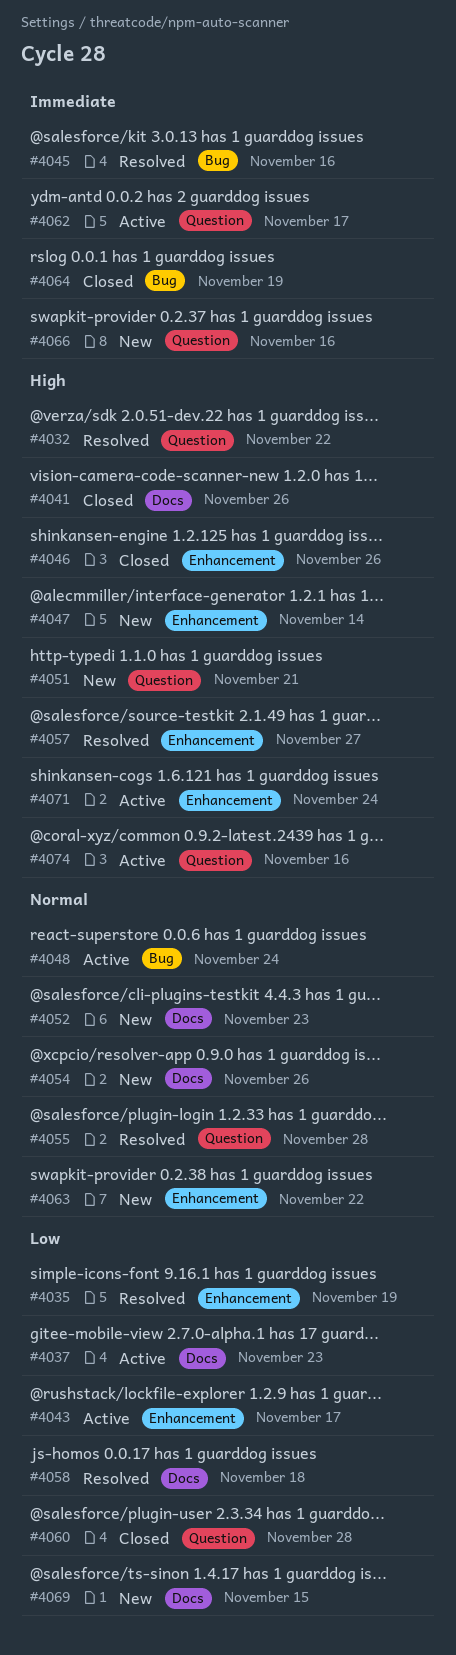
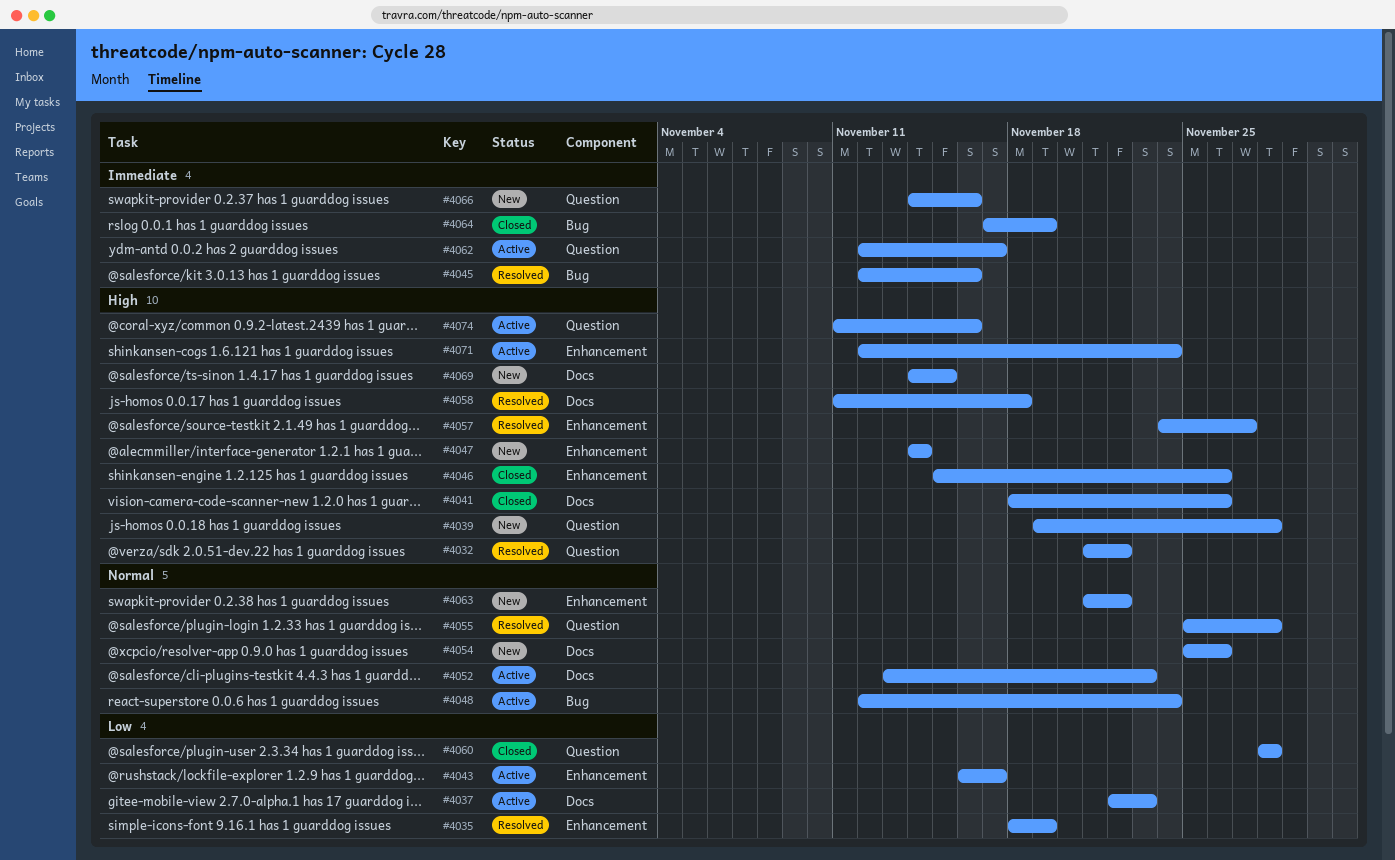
#4039: none -> present
#4051: present -> none
#4052, status: New -> Active
#4058, priority: Low -> High
#4069, priority: Low -> High

